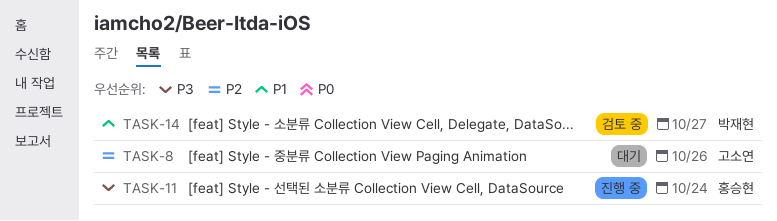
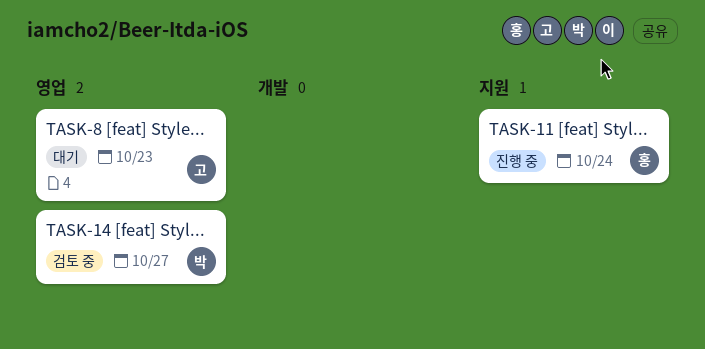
TASK-8, due: Oct 26 -> Oct 23

